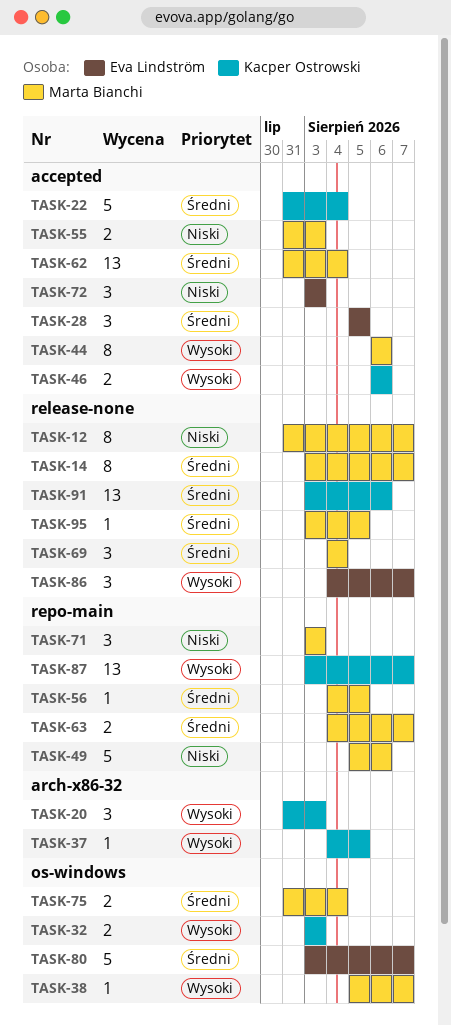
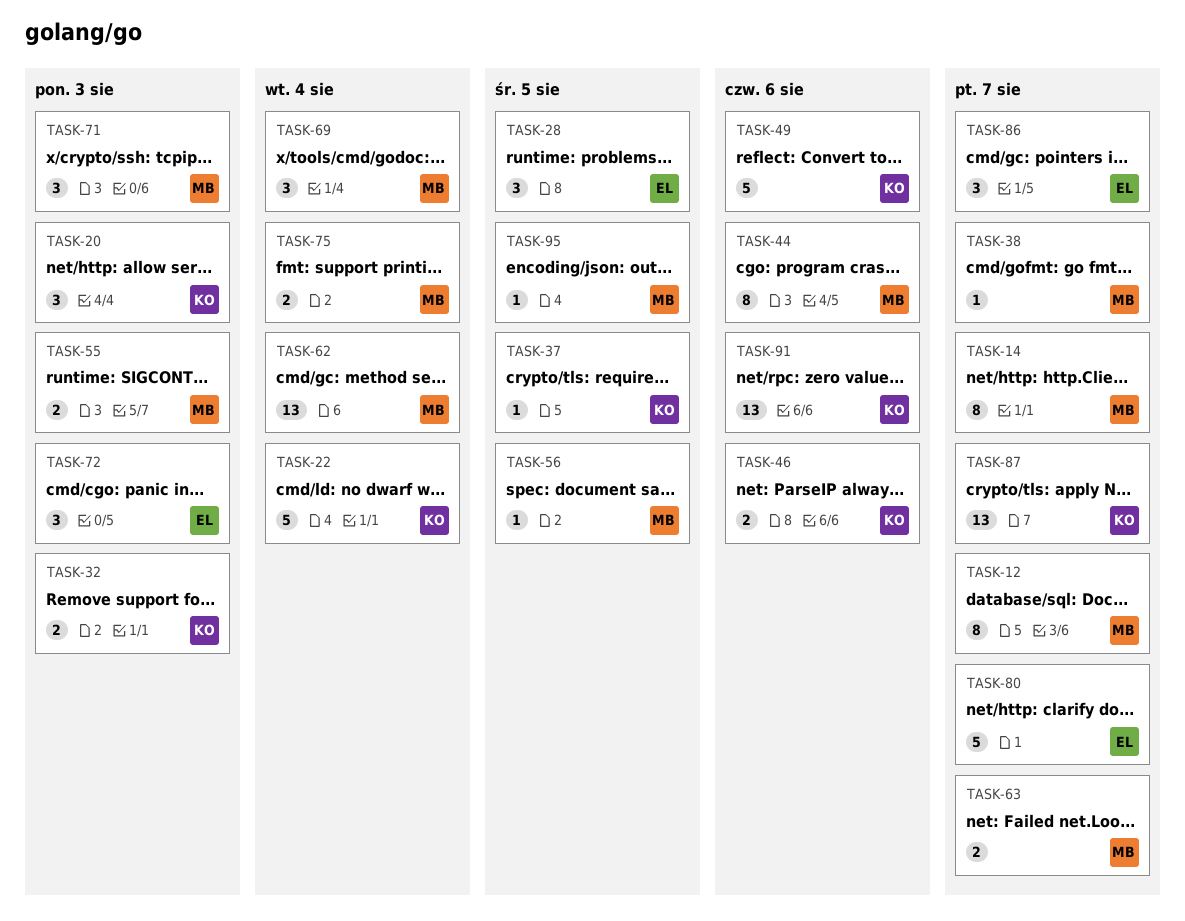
TASK-49, owner: Marta Bianchi -> Kacper Ostrowski

